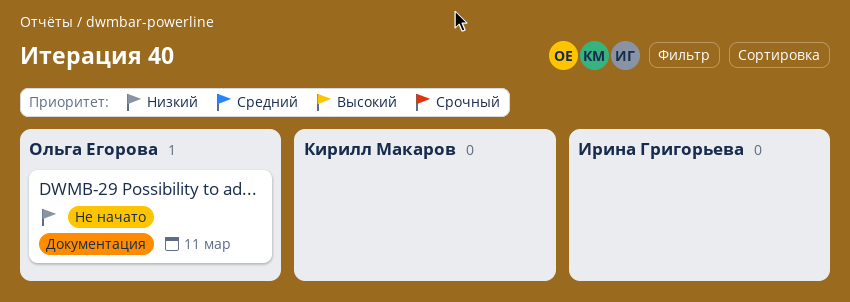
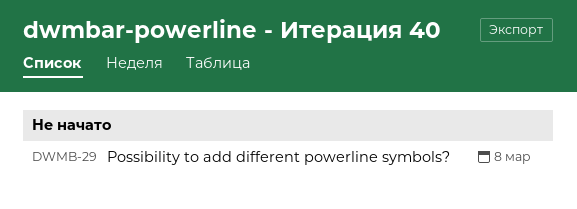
DWMB-29, due: Mar 11 -> Mar 8

